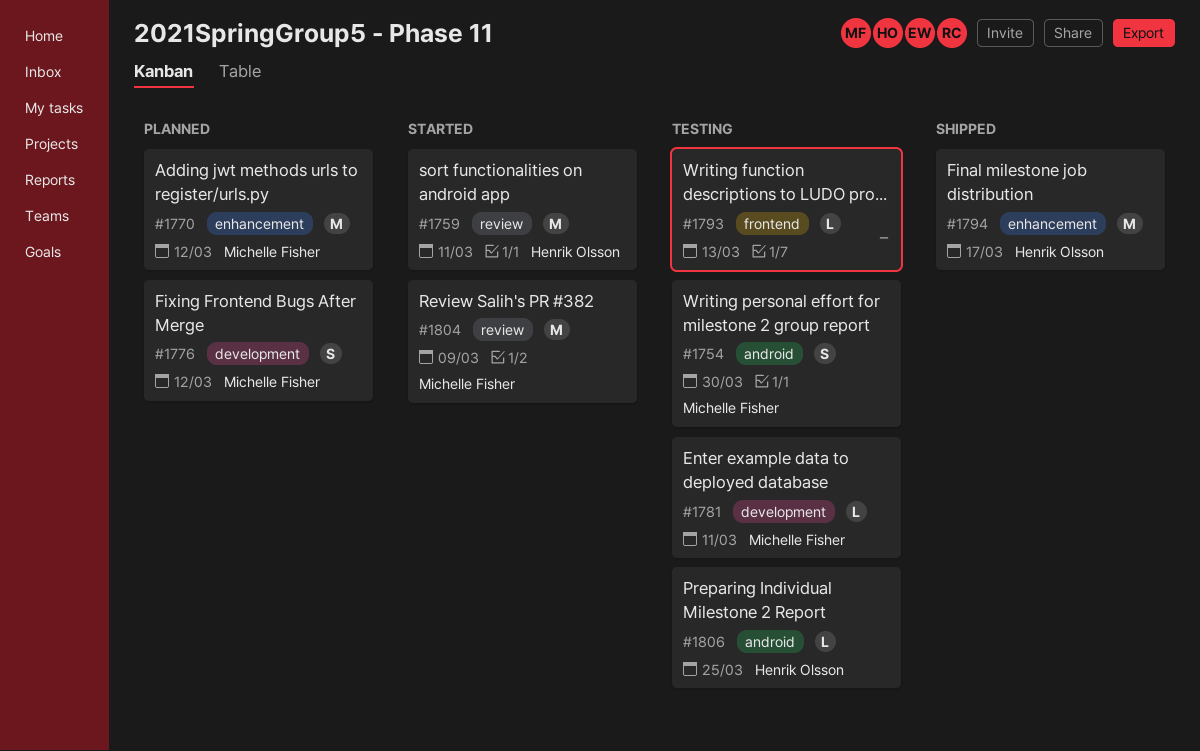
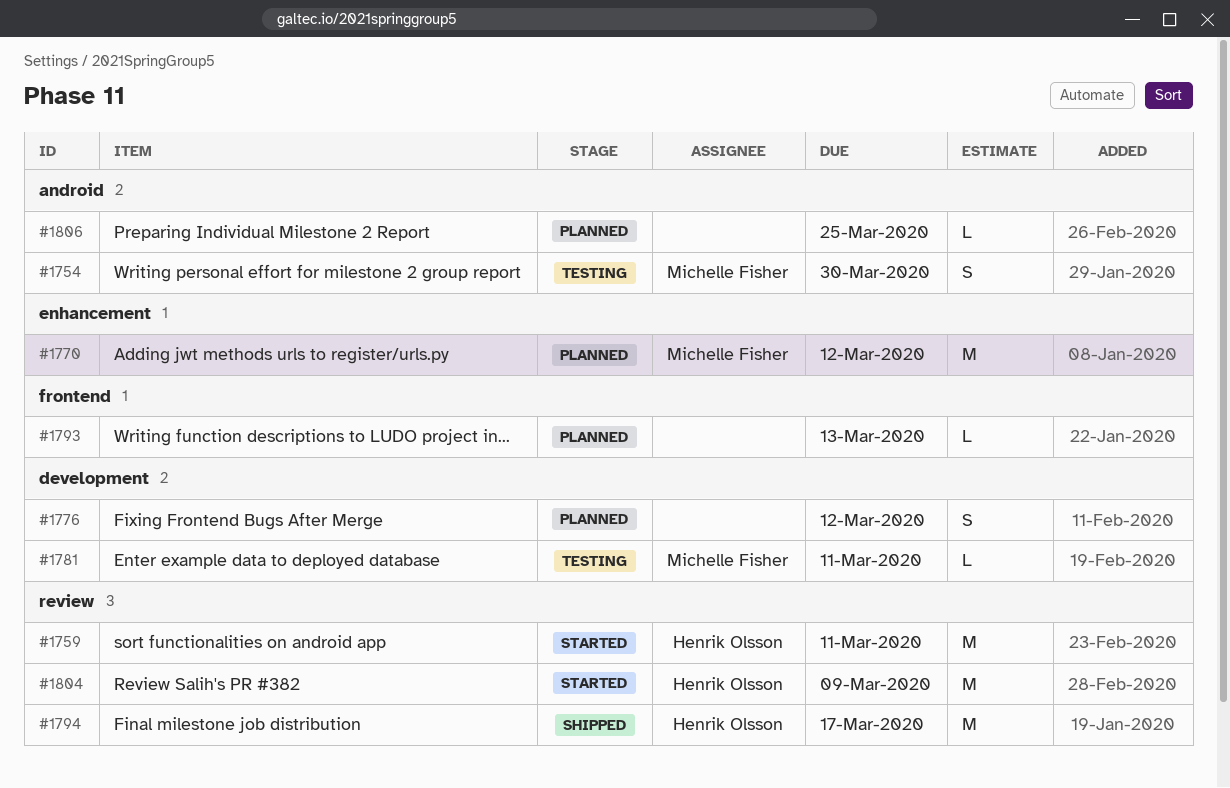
#1776, owner: Michelle Fisher -> none
#1793, status: Testing -> Planned
#1794, label: enhancement -> review
#1804, owner: Michelle Fisher -> Henrik Olsson
#1806, status: Testing -> Planned
#1806, owner: Henrik Olsson -> none

